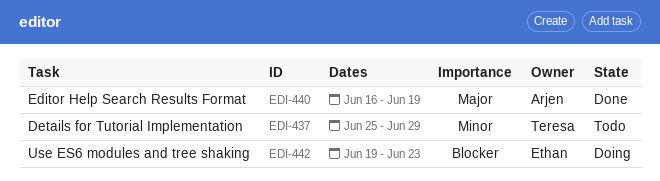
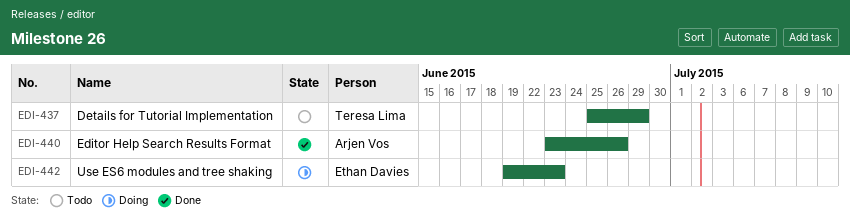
EDI-440, start: Jun 16 -> Jun 23
EDI-440, due: Jun 19 -> Jun 26

